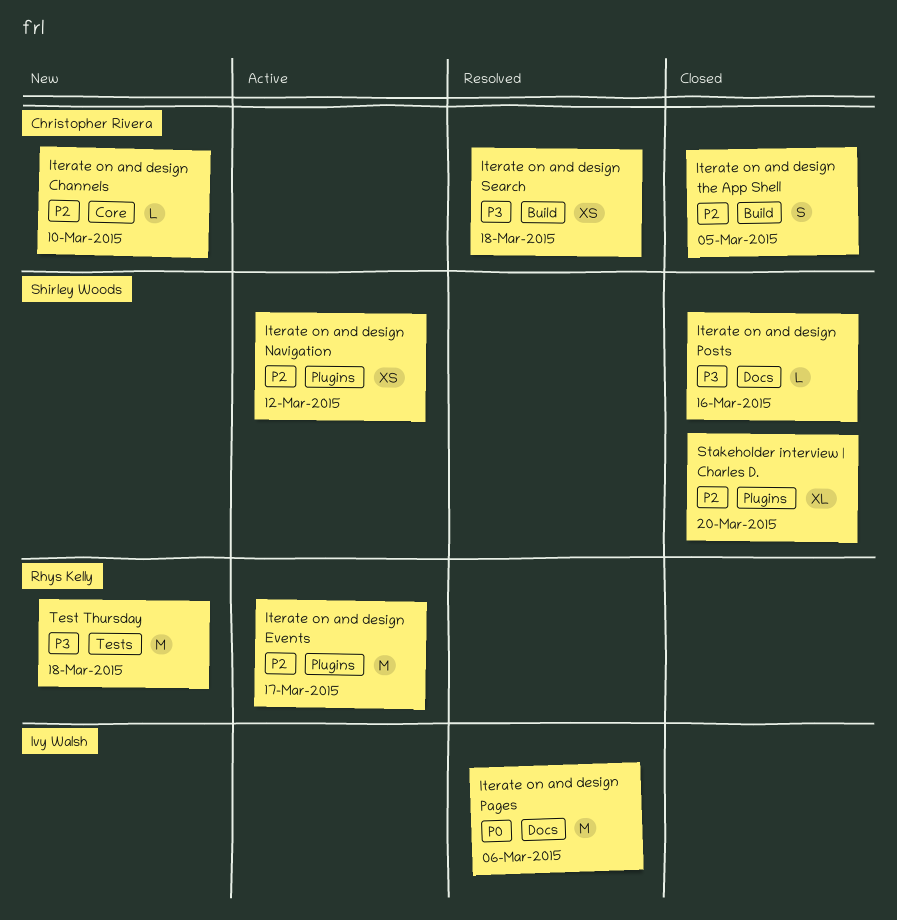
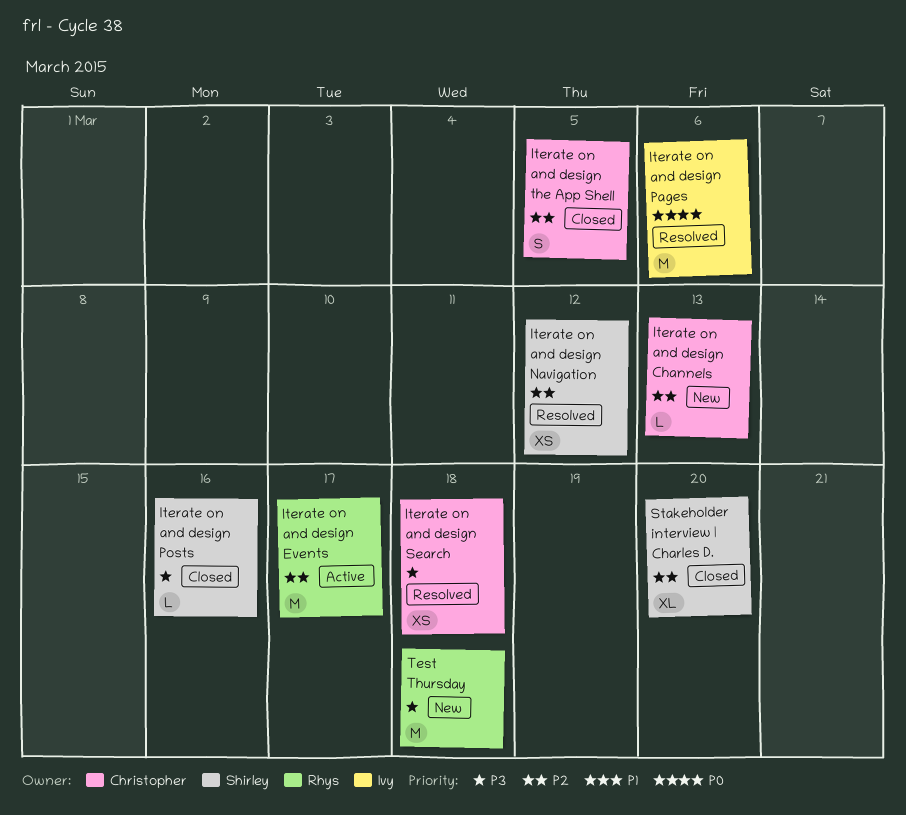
Iterate on and design Channels, due: Mar 10 -> Mar 13
Iterate on and design Navigation, status: Active -> Resolved

